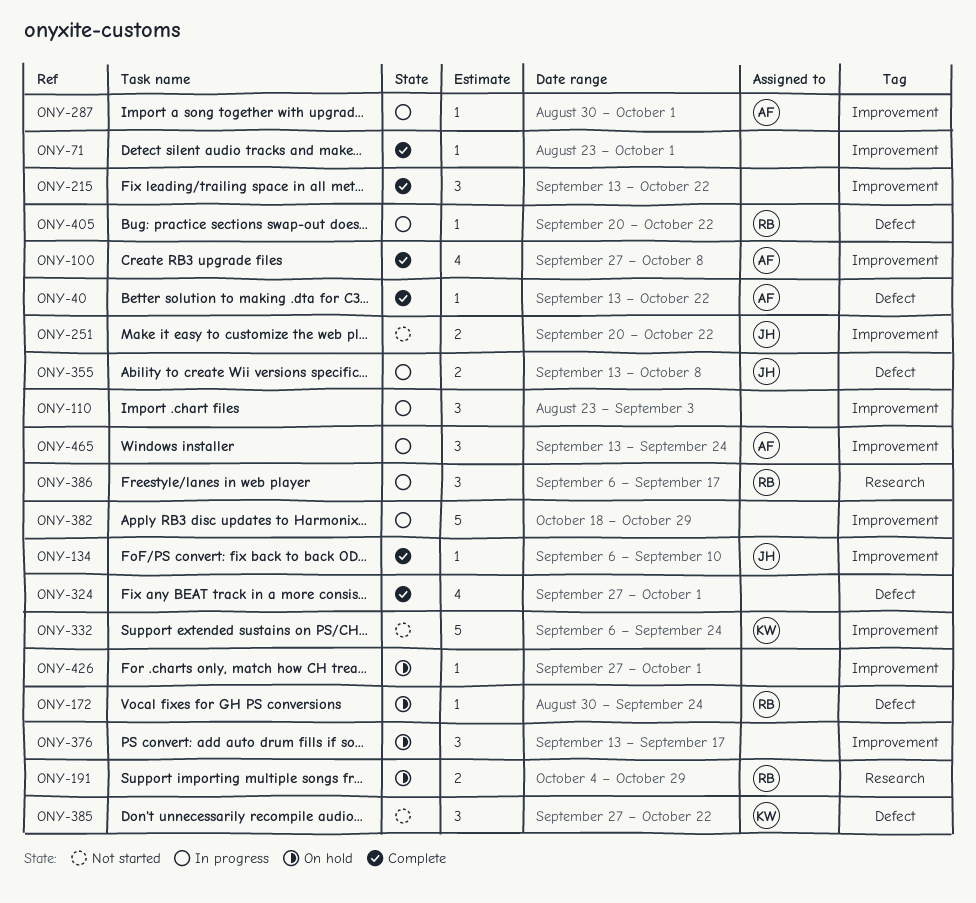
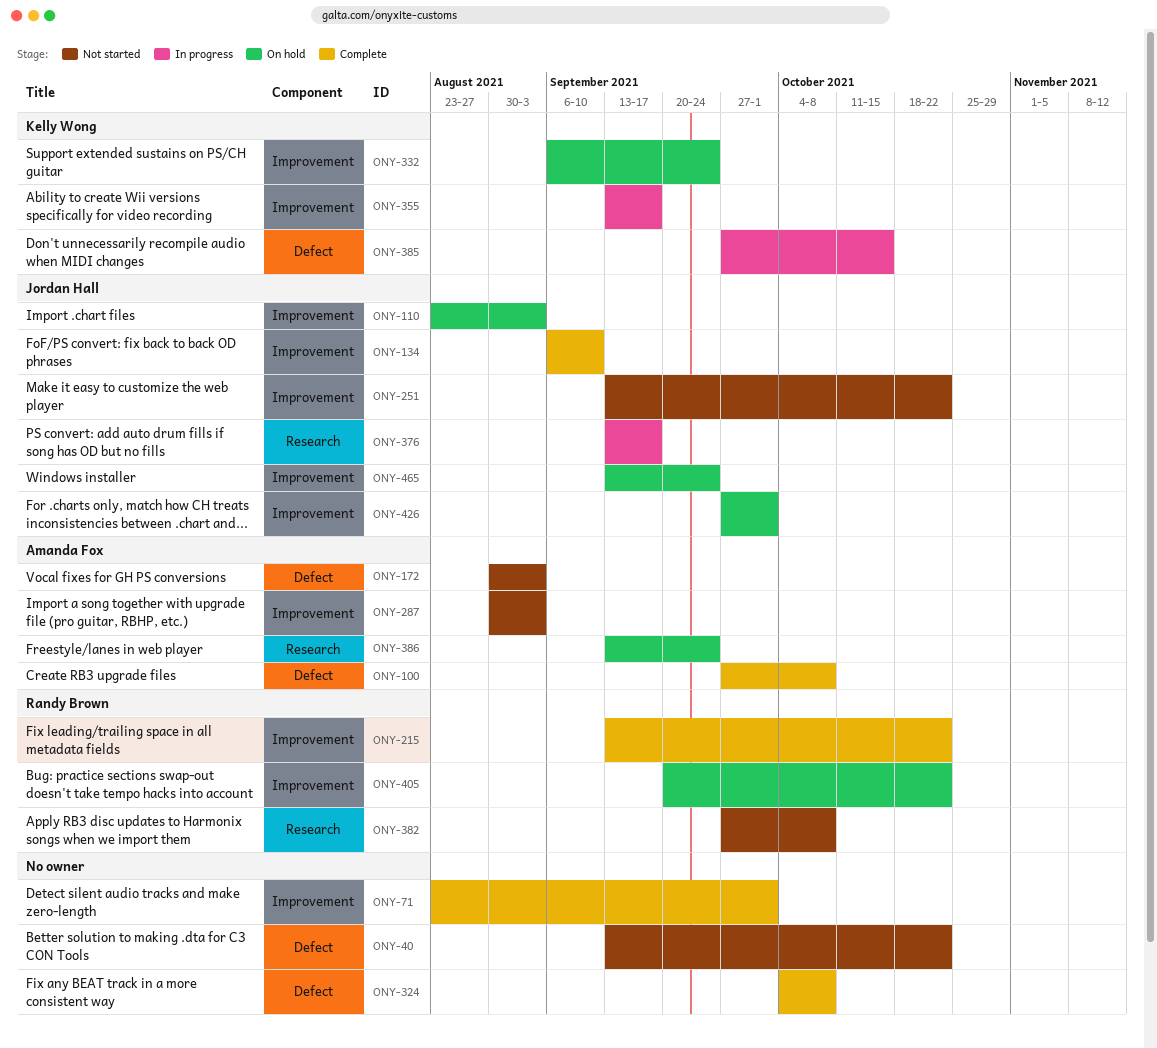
ONY-40, status: Complete -> Not started
ONY-40, owner: Amanda Fox -> none
ONY-100, label: Improvement -> Defect
ONY-110, status: In progress -> On hold
ONY-110, owner: none -> Jordan Hall
ONY-172, status: On hold -> Not started
ONY-172, owner: Randy Brown -> Amanda Fox
ONY-172, due: Sep 24 -> Sep 3
ONY-191: present -> none
ONY-215, owner: none -> Randy Brown
ONY-251, start: Sep 20 -> Sep 13
ONY-287, status: In progress -> Not started
ONY-287, due: Oct 1 -> Sep 3
ONY-324, start: Sep 27 -> Oct 4
ONY-324, due: Oct 1 -> Oct 8
ONY-332, status: Not started -> On hold
ONY-355, owner: Jordan Hall -> Kelly Wong
ONY-355, label: Defect -> Improvement
ONY-355, due: Oct 8 -> Sep 17
ONY-376, status: On hold -> In progress
ONY-376, owner: none -> Jordan Hall
ONY-376, label: Improvement -> Research
ONY-382, status: In progress -> Not started
ONY-382, owner: none -> Randy Brown
ONY-382, label: Improvement -> Research
ONY-382, start: Oct 18 -> Sep 27
ONY-382, due: Oct 29 -> Oct 8
ONY-385, status: Not started -> In progress
ONY-385, due: Oct 22 -> Oct 15
ONY-386, status: In progress -> On hold
ONY-386, owner: Randy Brown -> Amanda Fox
ONY-386, start: Sep 6 -> Sep 13
ONY-386, due: Sep 17 -> Sep 24
ONY-405, status: In progress -> On hold
ONY-405, label: Defect -> Improvement
ONY-426, owner: none -> Jordan Hall
ONY-465, status: In progress -> On hold
ONY-465, owner: Amanda Fox -> Jordan Hall

